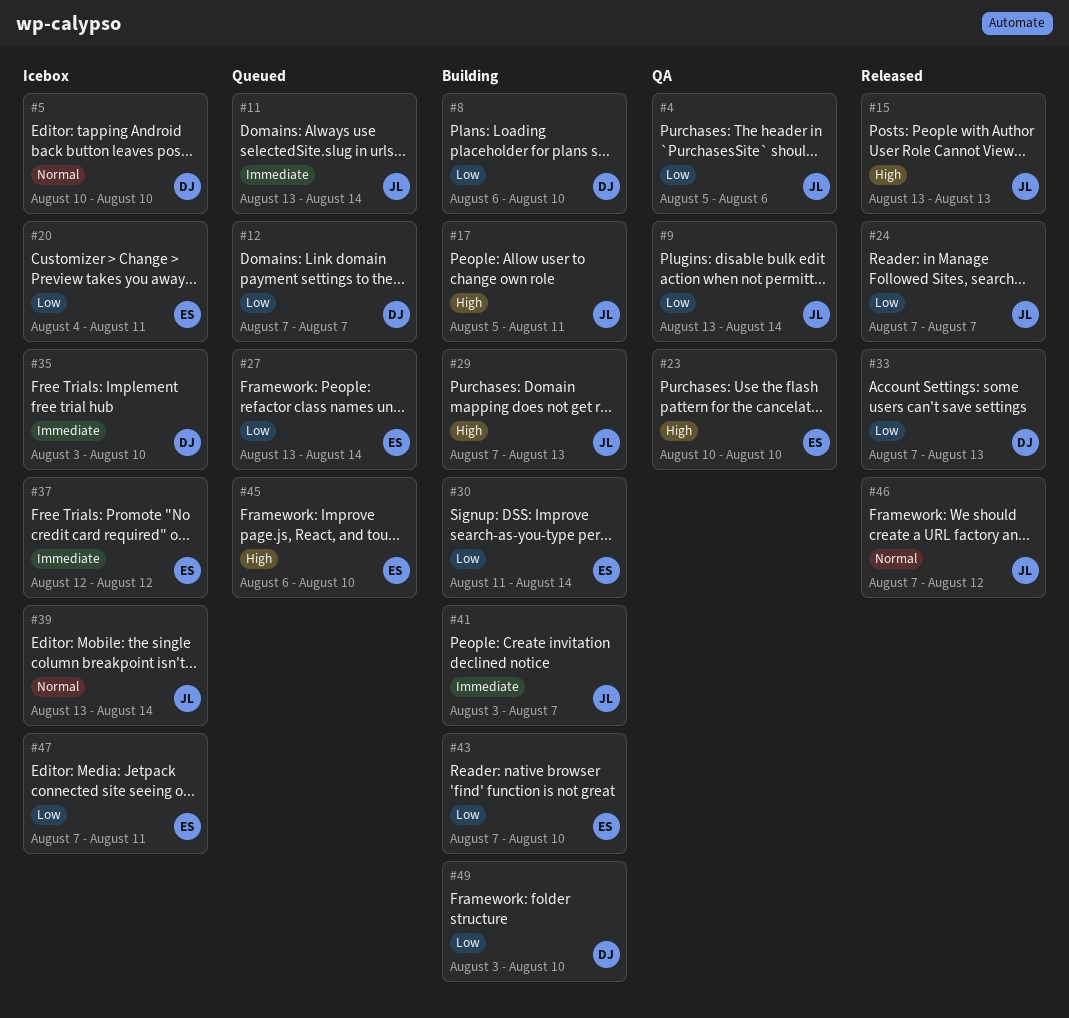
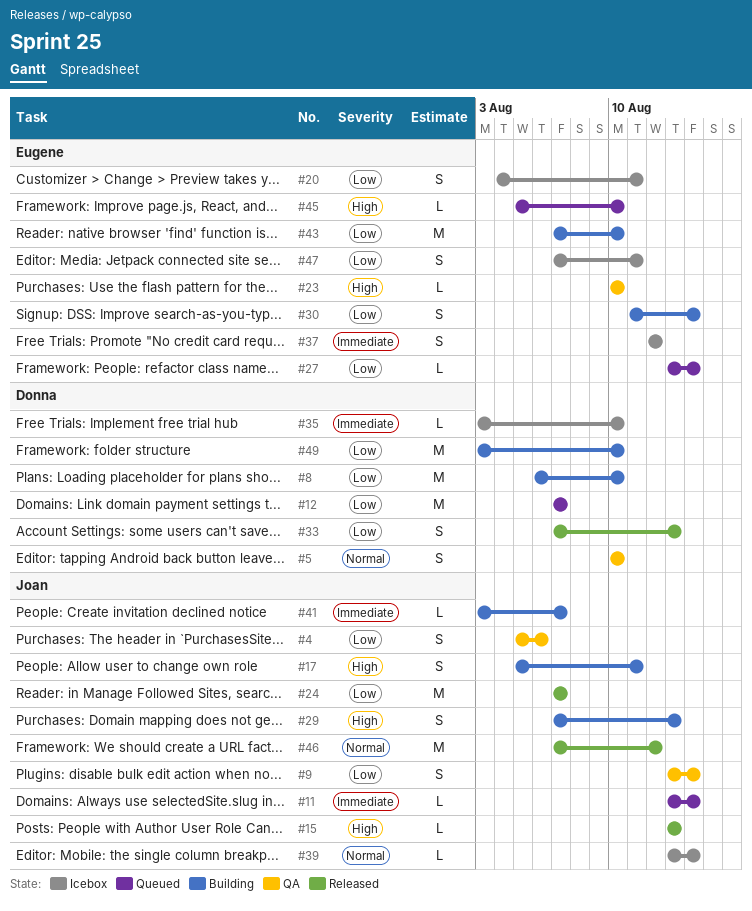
#5, status: Icebox -> QA
#45, start: Aug 6 -> Aug 5

